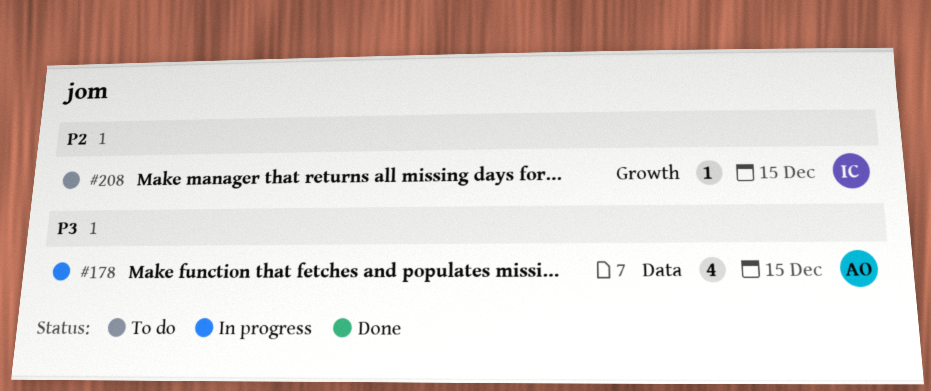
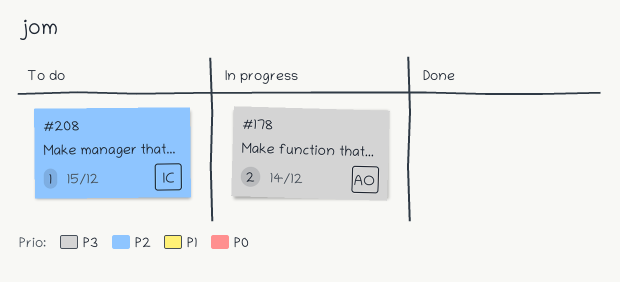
#178, estimate: 4 -> 2
#178, due: Dec 15 -> Dec 14

